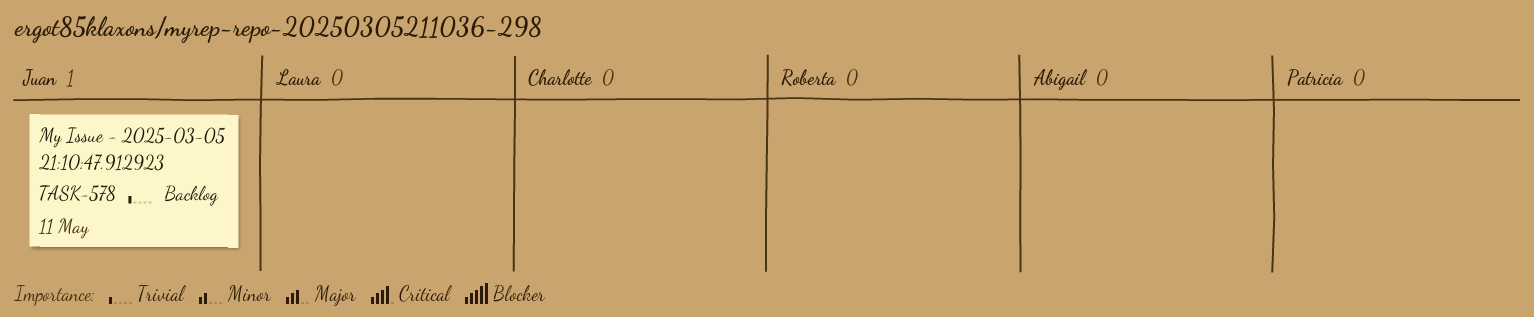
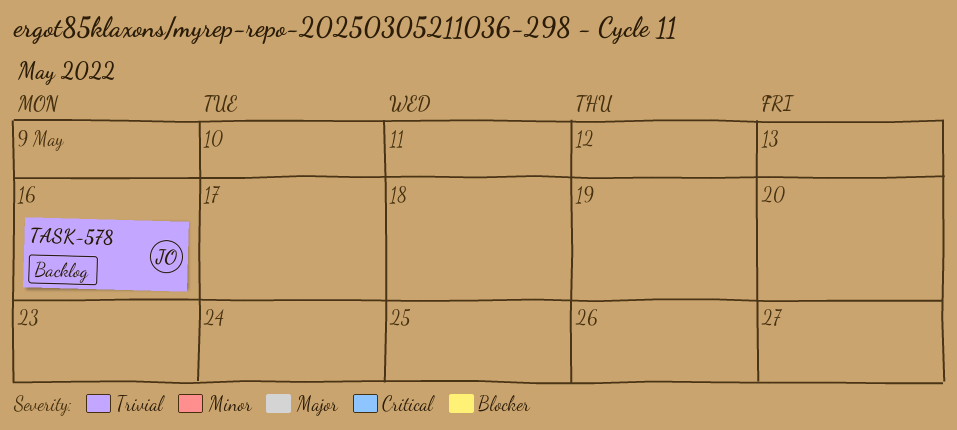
TASK-578, due: May 11 -> May 16

